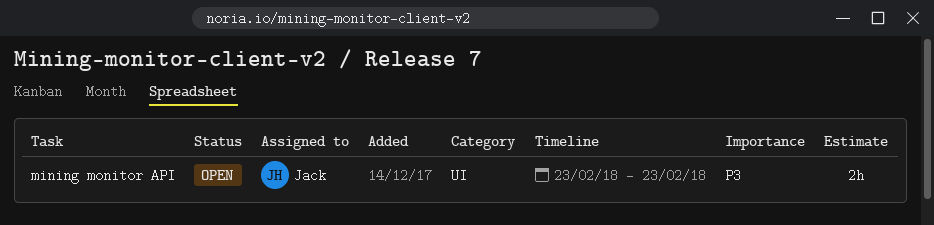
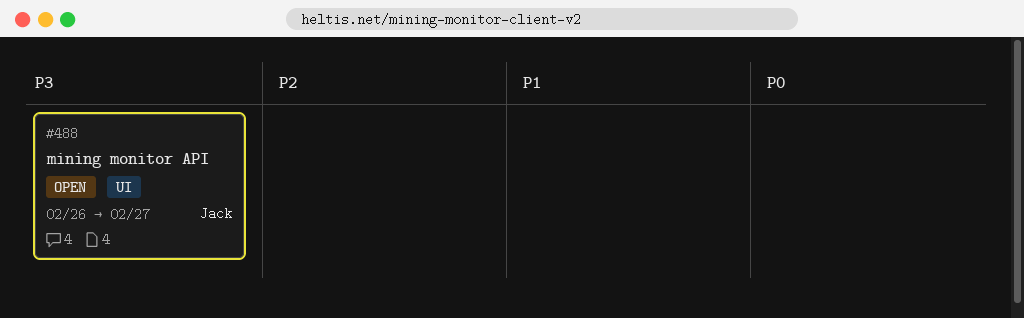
mining monitor API, start: Feb 23 -> Feb 26
mining monitor API, due: Feb 23 -> Feb 27

